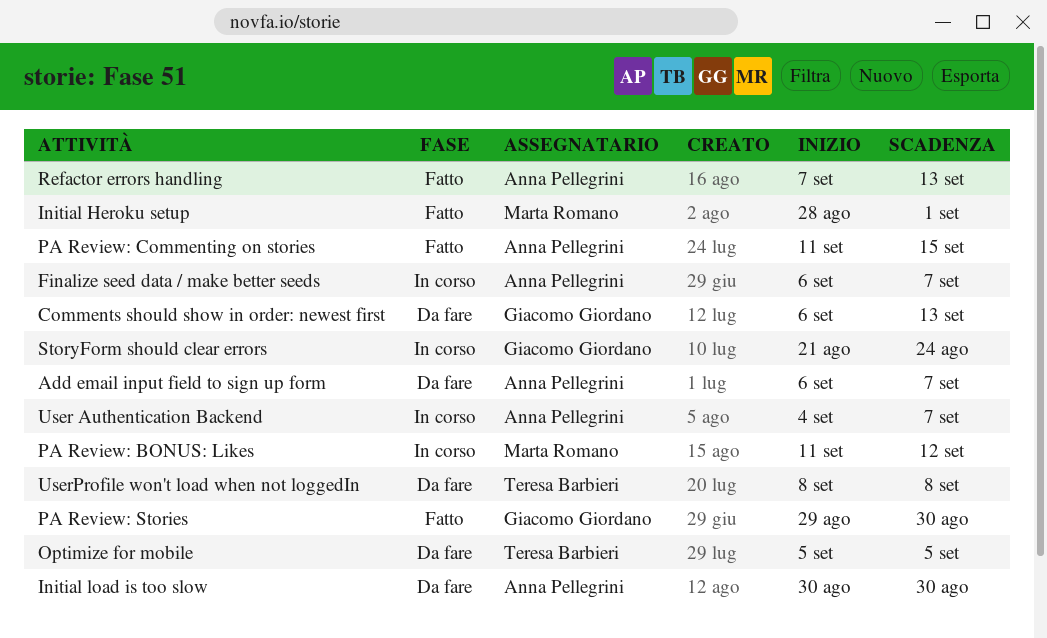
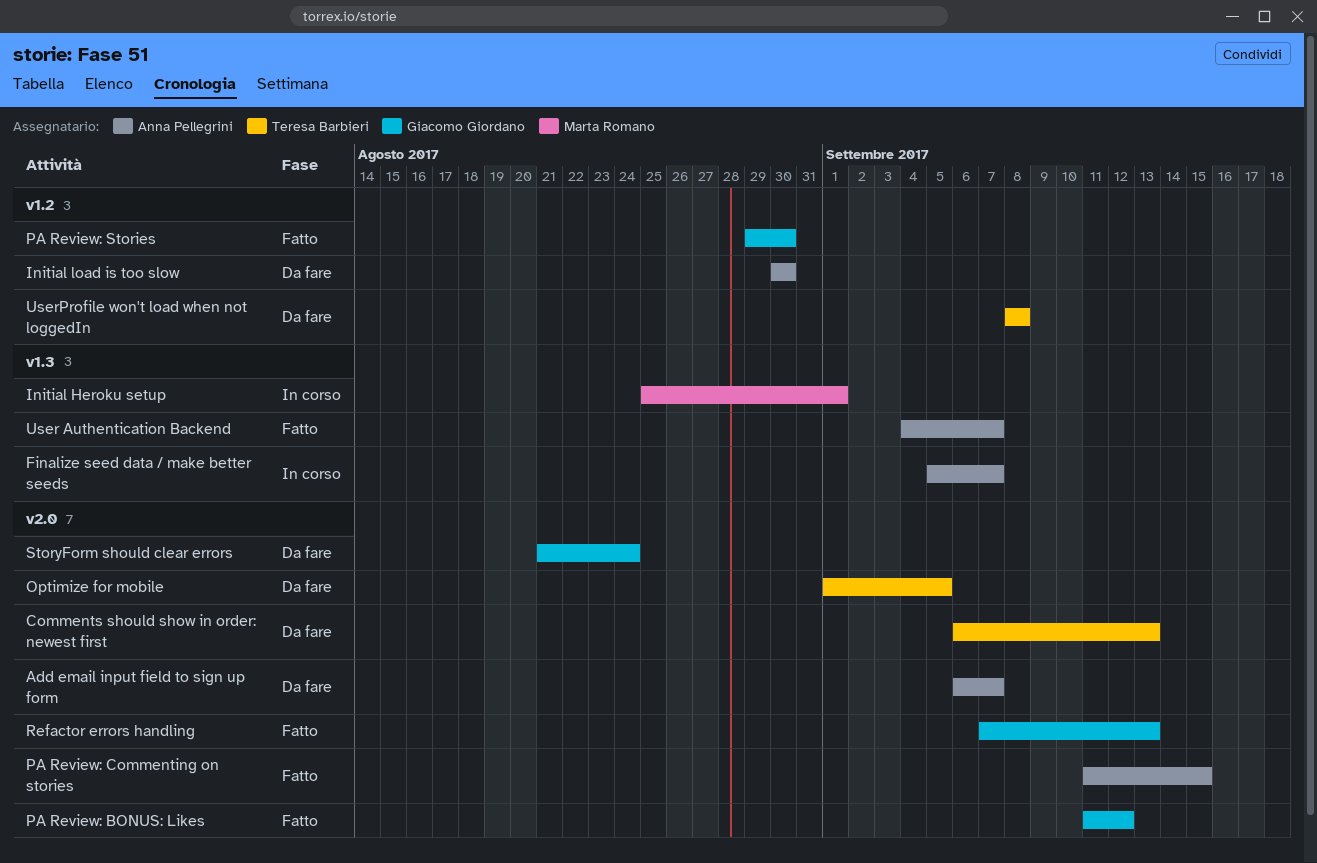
Comments should show in order: newest first, owner: Giacomo Giordano -> Teresa Barbieri
Finalize seed data / make better seeds, start: Sep 6 -> Sep 5
Initial Heroku setup, status: Fatto -> In corso
Initial Heroku setup, start: Aug 28 -> Aug 25
Optimize for mobile, start: Sep 5 -> Sep 1
PA Review: BONUS: Likes, status: In corso -> Fatto
PA Review: BONUS: Likes, owner: Marta Romano -> Giacomo Giordano
Refactor errors handling, owner: Anna Pellegrini -> Giacomo Giordano
StoryForm should clear errors, status: In corso -> Da fare
User Authentication Backend, status: In corso -> Fatto

